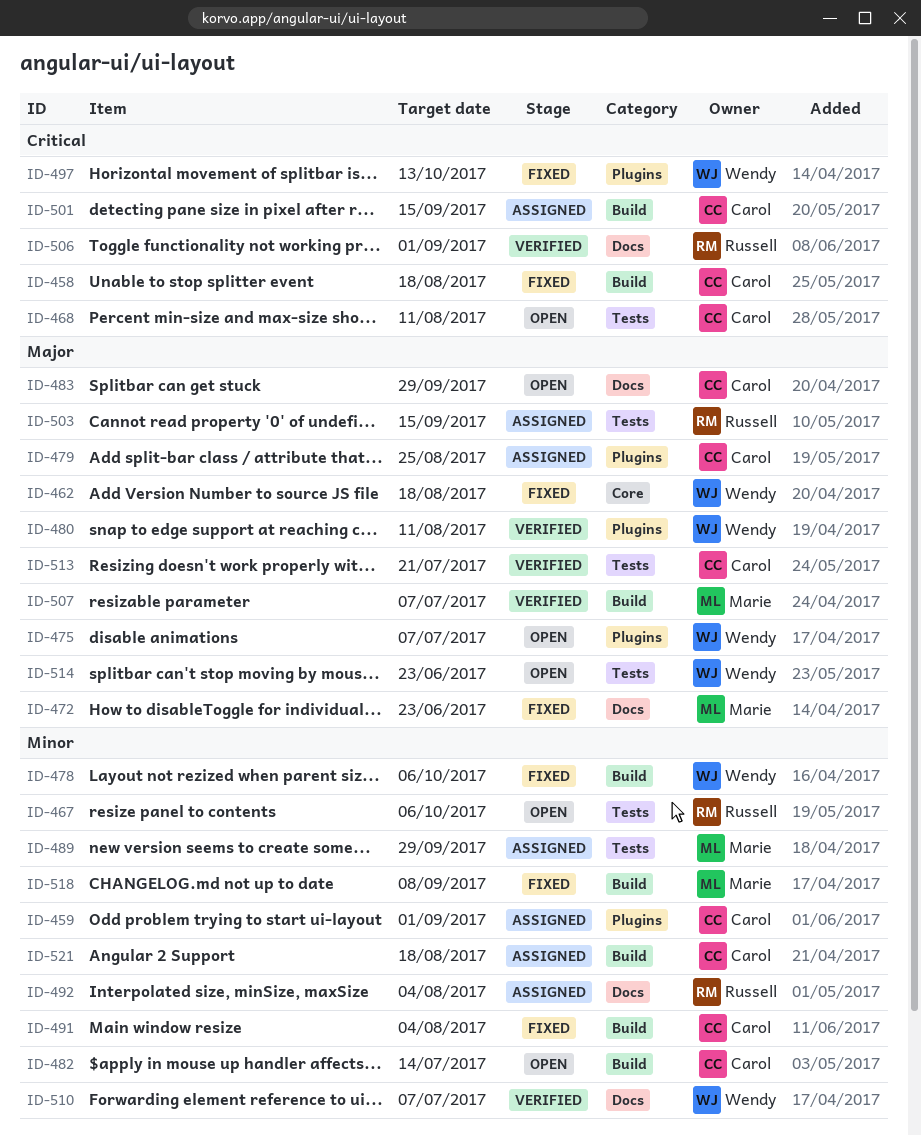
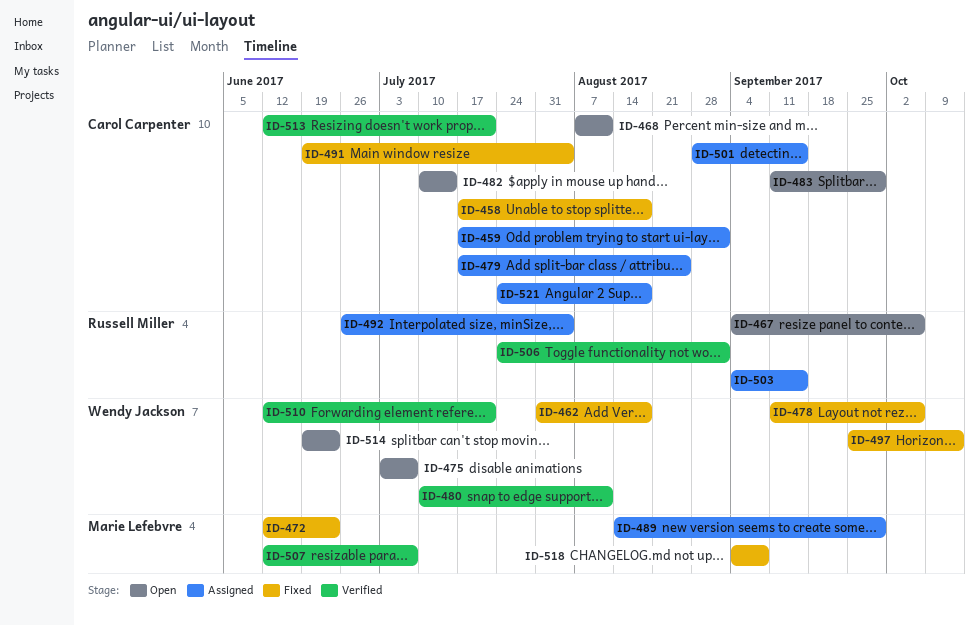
ID-510, due: Jul 7 -> Jul 21

